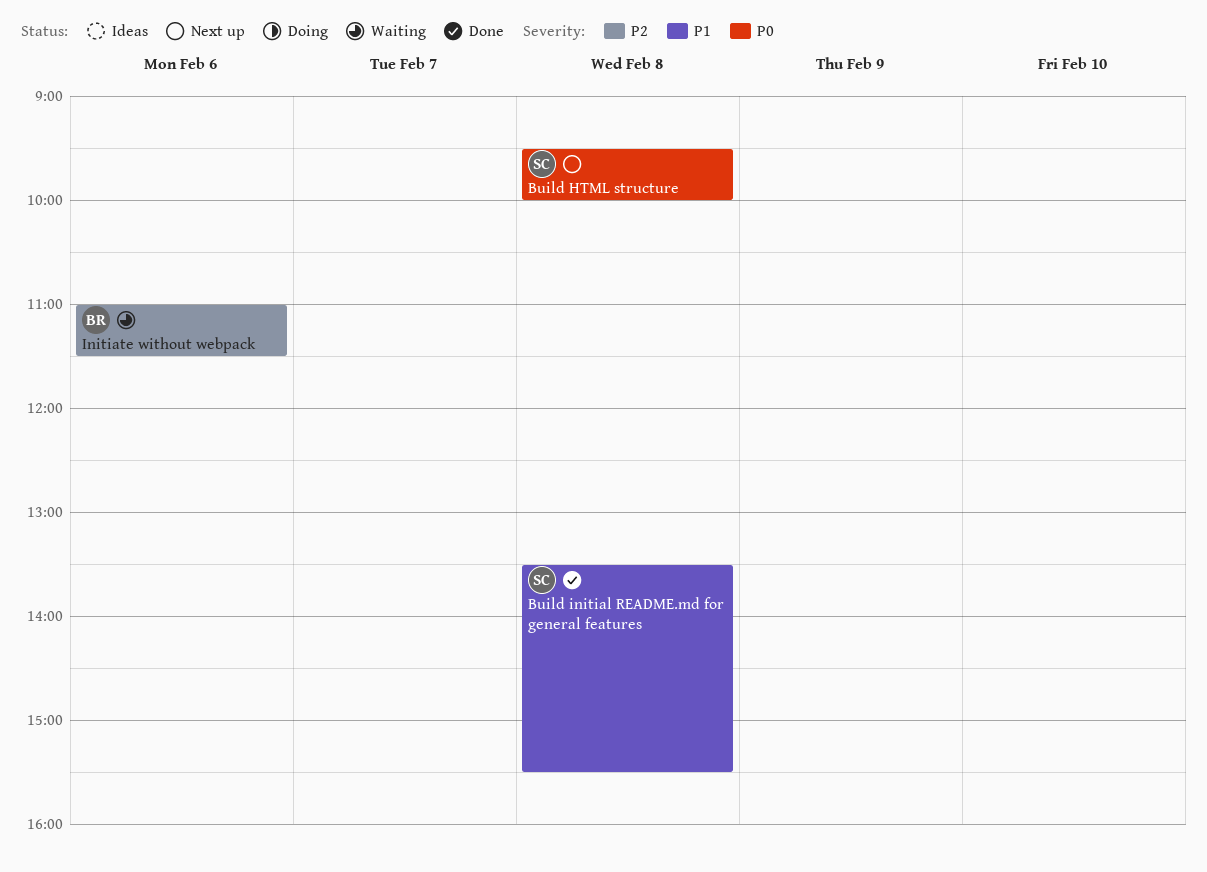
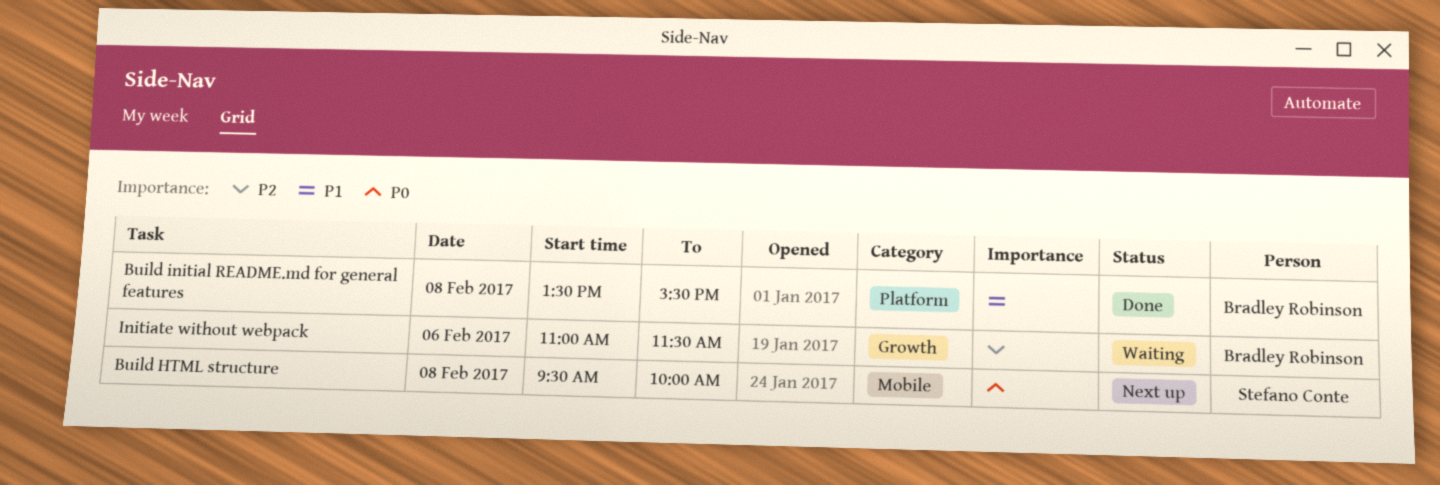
Build initial README.md for general features, owner: Stefano Conte -> Bradley Robinson

